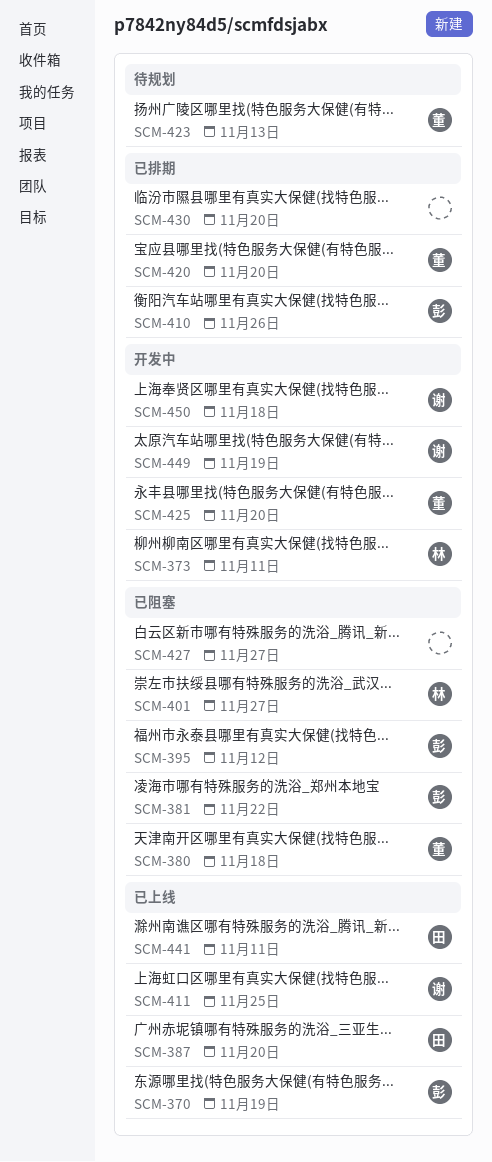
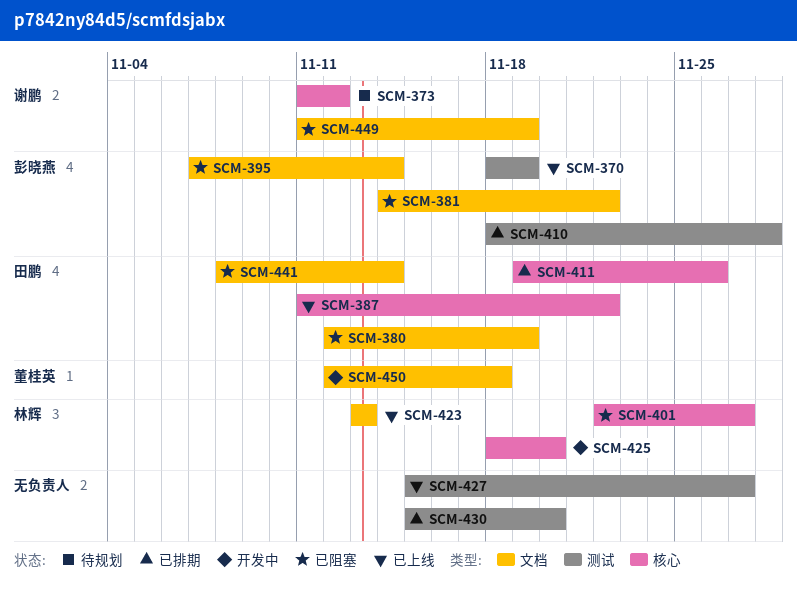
SCM-373, status: 开发中 -> 待规划
SCM-373, owner: 林辉 -> 谢鹏
SCM-373, due: Nov 11 -> Nov 12
SCM-380, owner: 董桂英 -> 田鹏
SCM-380, due: Nov 18 -> Nov 19
SCM-387, due: Nov 20 -> Nov 22
SCM-395, due: Nov 12 -> Nov 14
SCM-410, due: Nov 26 -> Nov 28
SCM-411, status: 已上线 -> 已排期
SCM-411, owner: 谢鹏 -> 田鹏
SCM-411, due: Nov 25 -> Nov 26
SCM-420: present -> none
SCM-423, status: 待规划 -> 已上线
SCM-423, owner: 董桂英 -> 林辉
SCM-425, owner: 董桂英 -> 林辉
SCM-427, status: 已阻塞 -> 已上线
SCM-441, status: 已上线 -> 已阻塞
SCM-441, due: Nov 11 -> Nov 14
SCM-449, status: 开发中 -> 已阻塞
SCM-450, owner: 谢鹏 -> 董桂英

